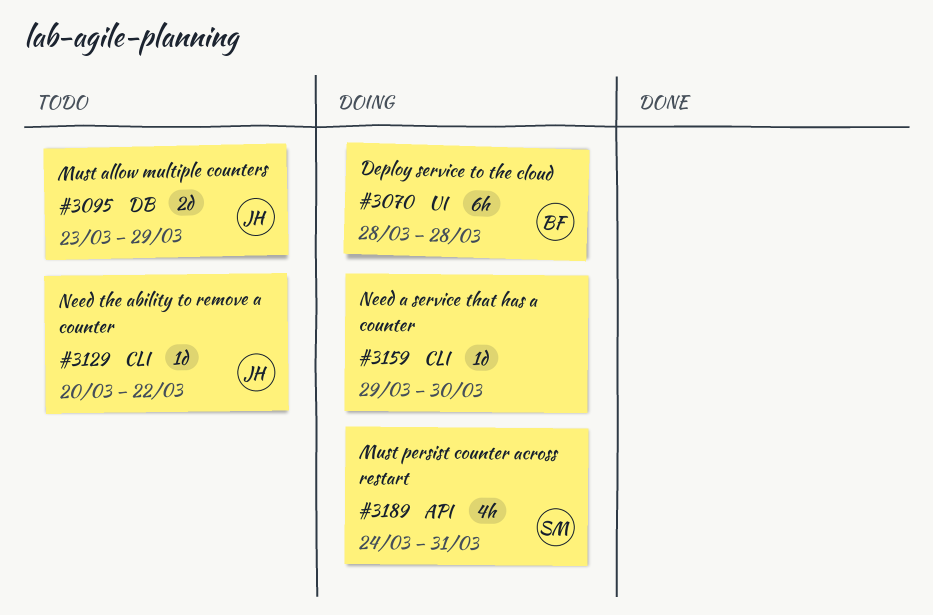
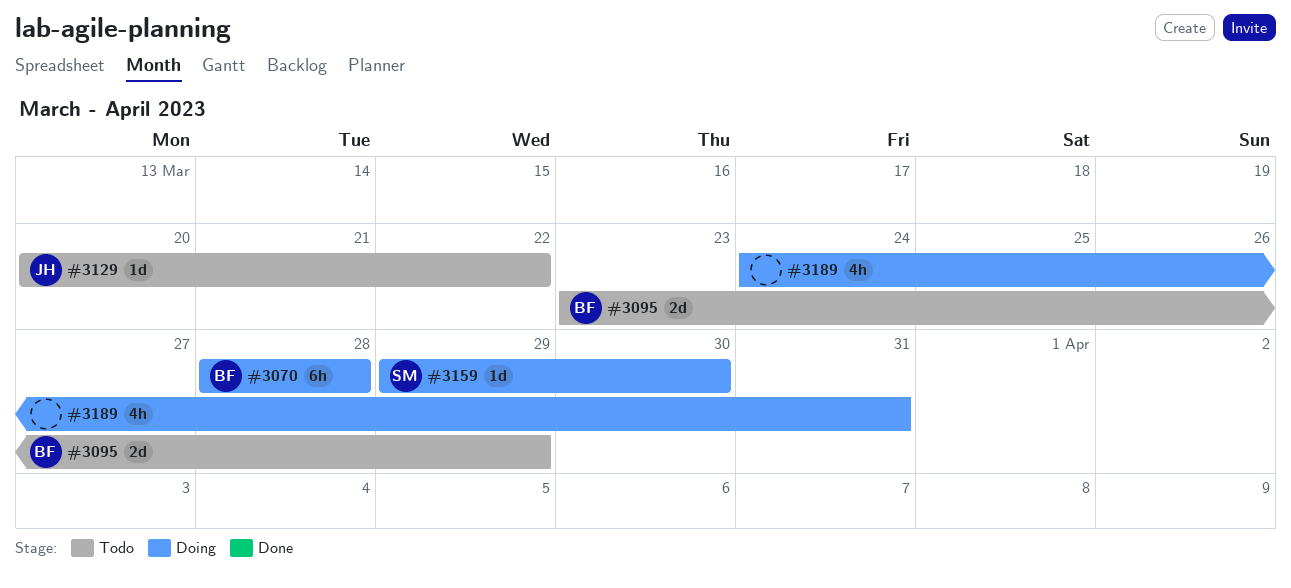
#3095, owner: JH -> BF
#3159, owner: none -> SM
#3189, owner: SM -> none

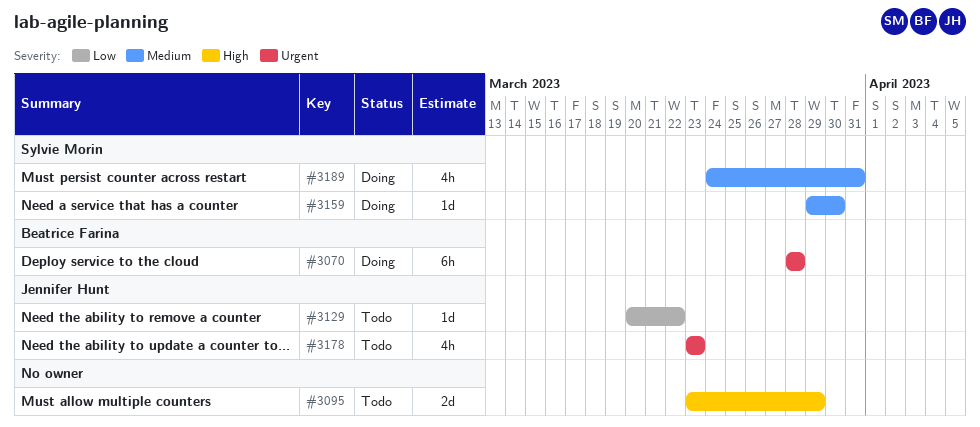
#3095, owner: Beatrice Farina -> none
#3178: none -> present
#3189, owner: none -> Sylvie Morin

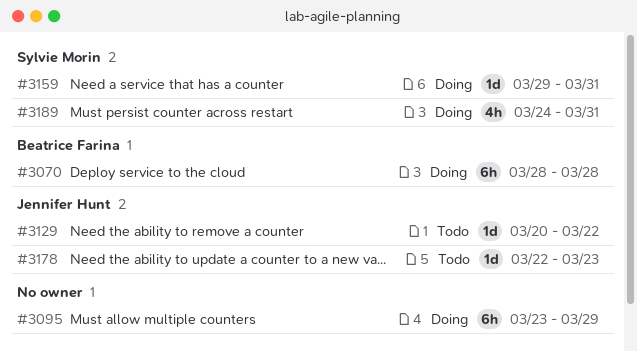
#3095, status: Todo -> Doing
#3095, estimate: 2d -> 6h
#3159, due: Mar 30 -> Mar 31
#3178, estimate: 4h -> 1d
#3178, start: Mar 23 -> Mar 22

